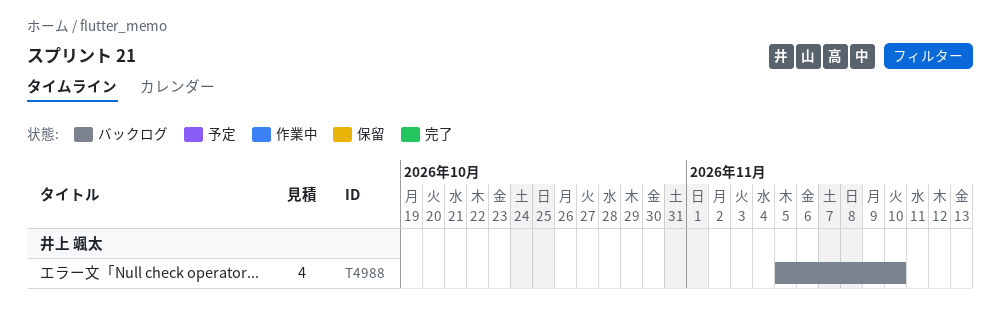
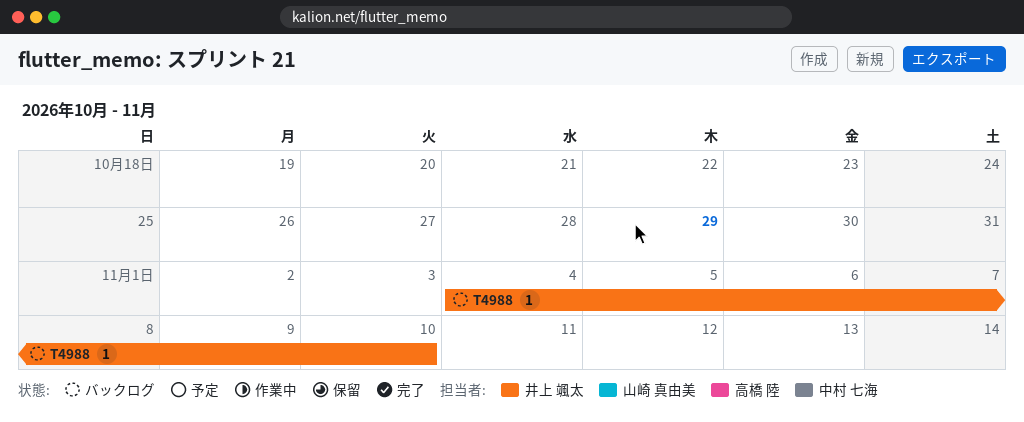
T4988, estimate: 4 -> 1
T4988, start: Nov 5 -> Nov 4

